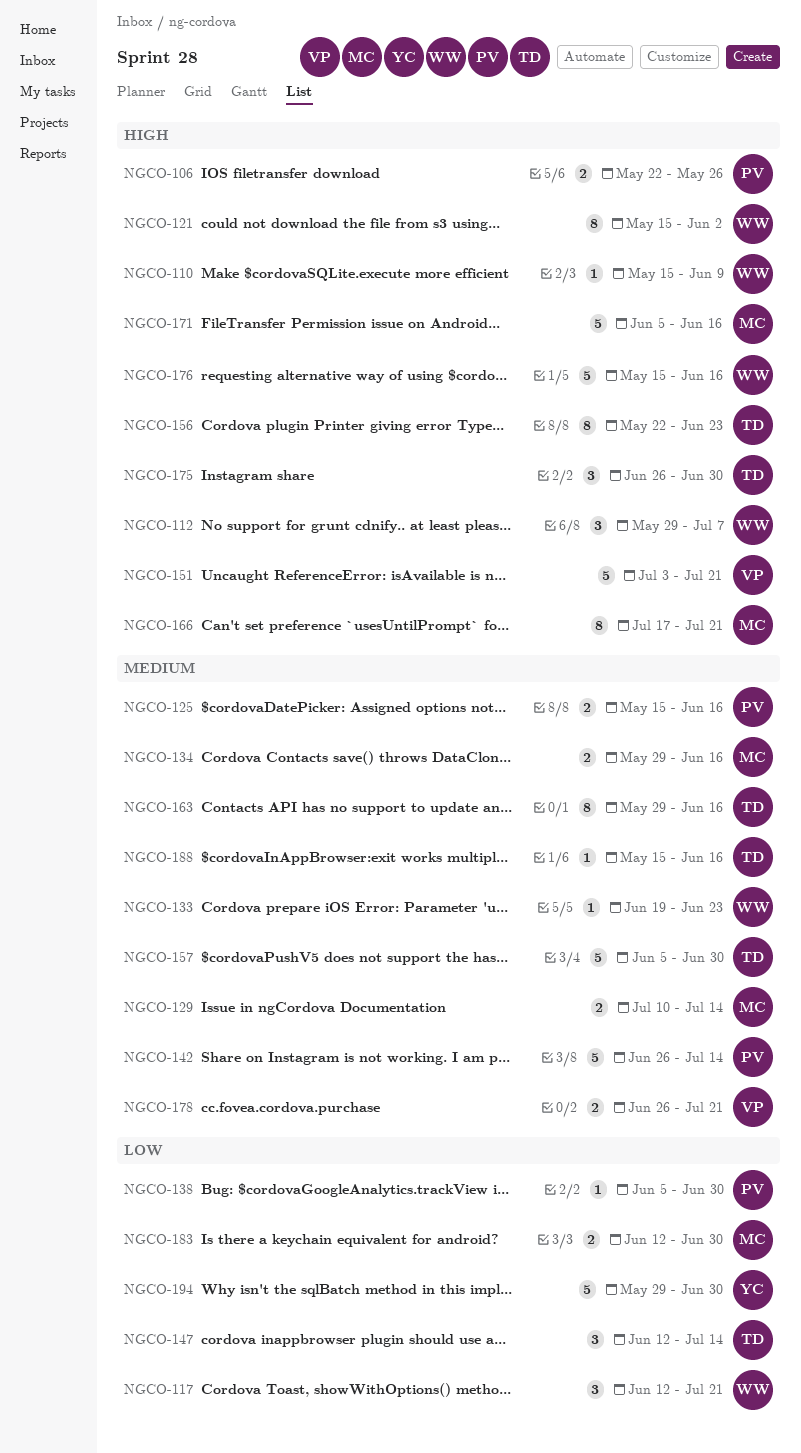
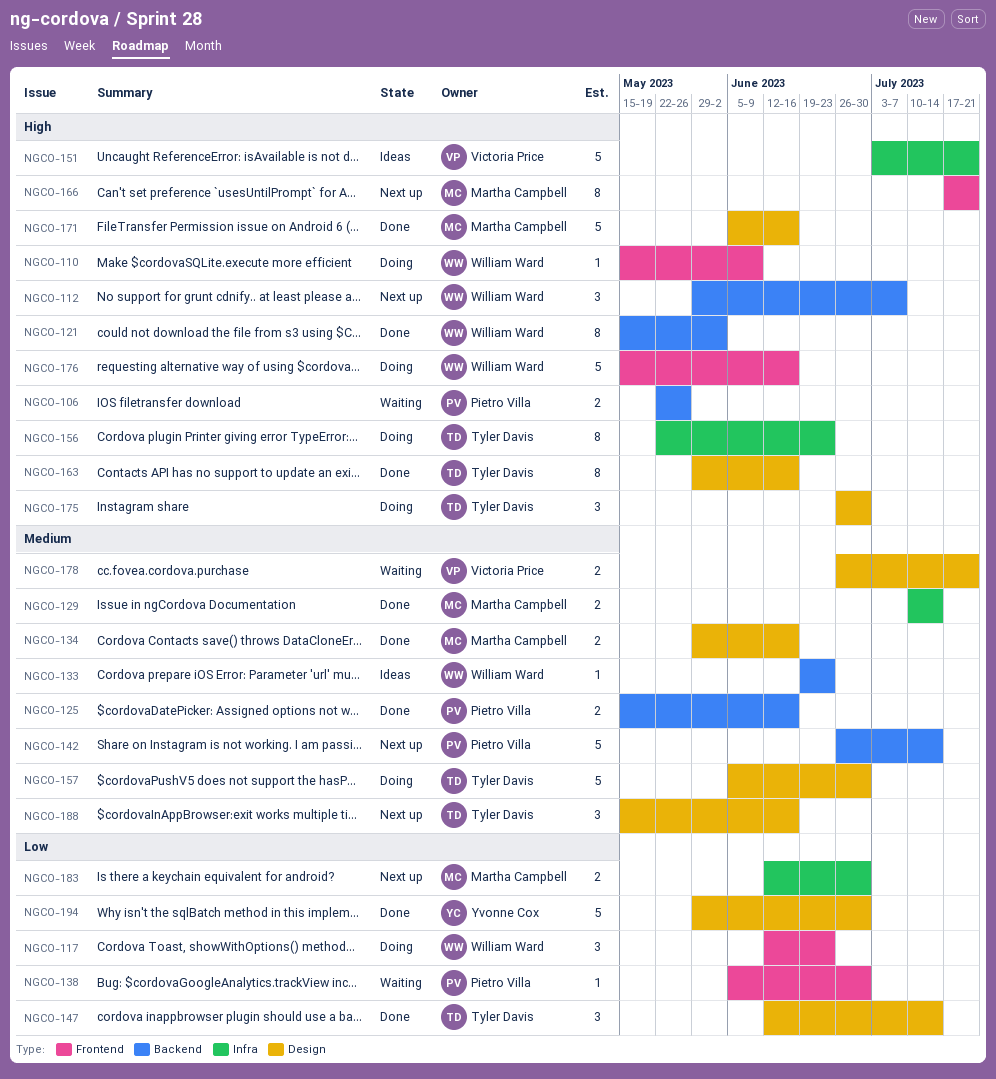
NGCO-117, due: Jul 21 -> Jun 23
NGCO-163, priority: Medium -> High
NGCO-188, estimate: 1 -> 3

